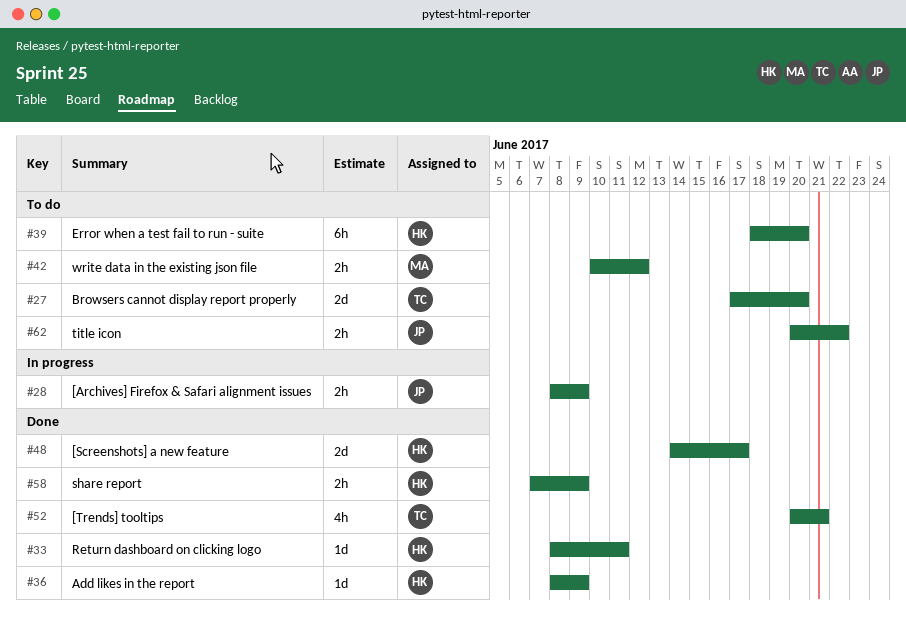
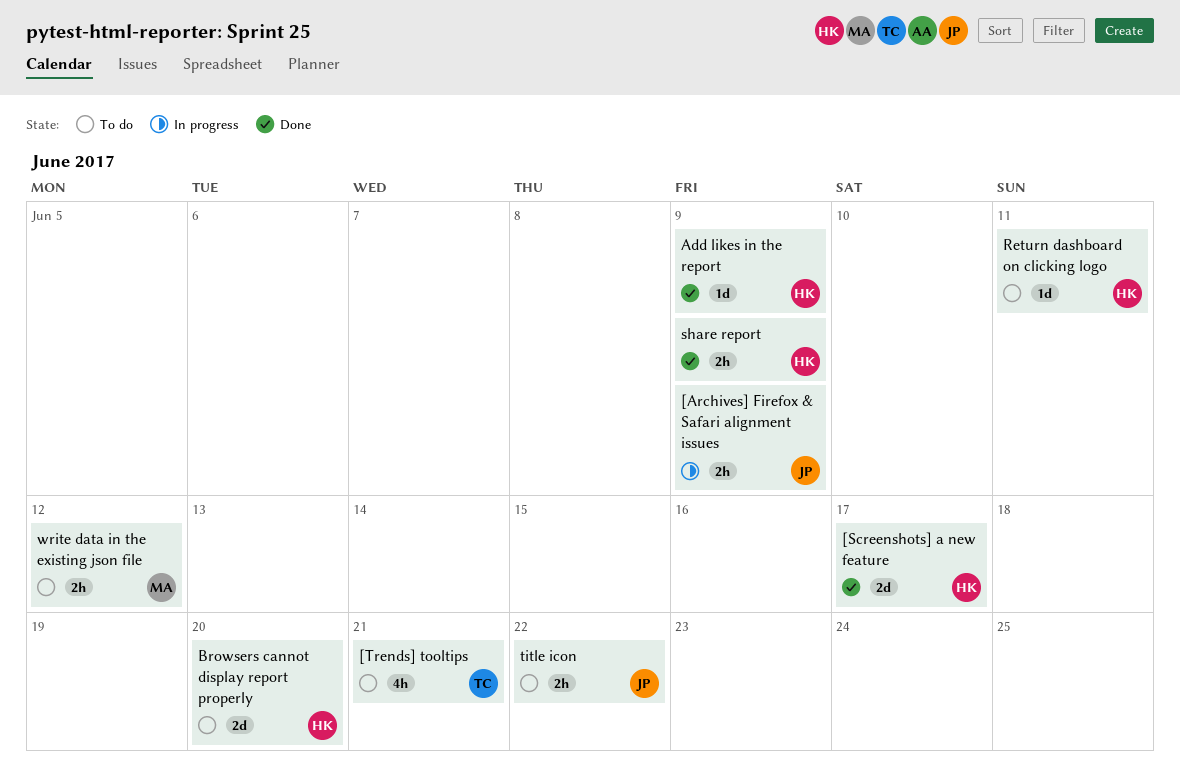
[Trends] tooltips, status: Done -> To do
Browsers cannot display report properly, owner: TC -> HK
Error when a test fail to run - suite: present -> none
Return dashboard on clicking logo, status: Done -> To do

